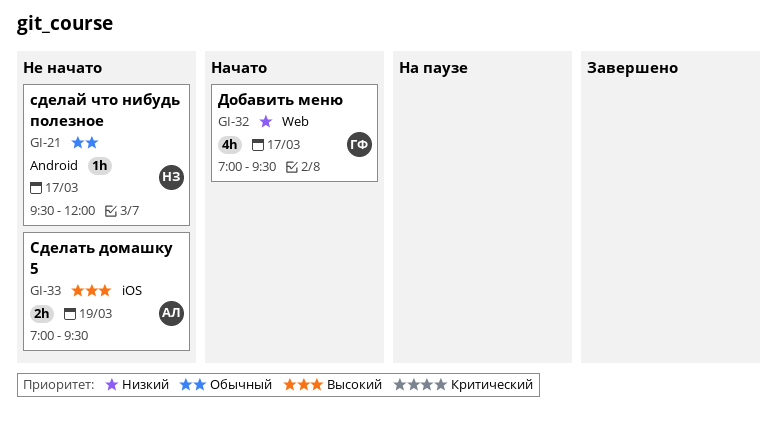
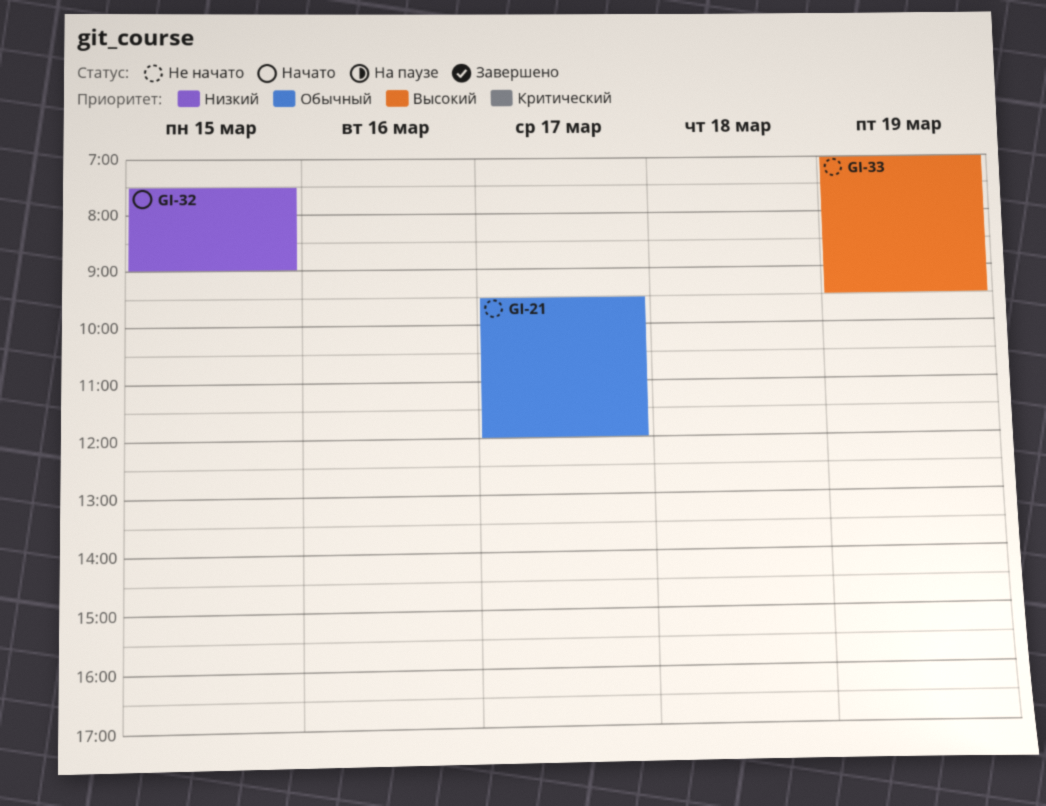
GI-32, day: Mar 17 -> Mar 15
GI-32, begins: 07:00 -> 07:30
GI-32, ends: 09:30 -> 09:00

